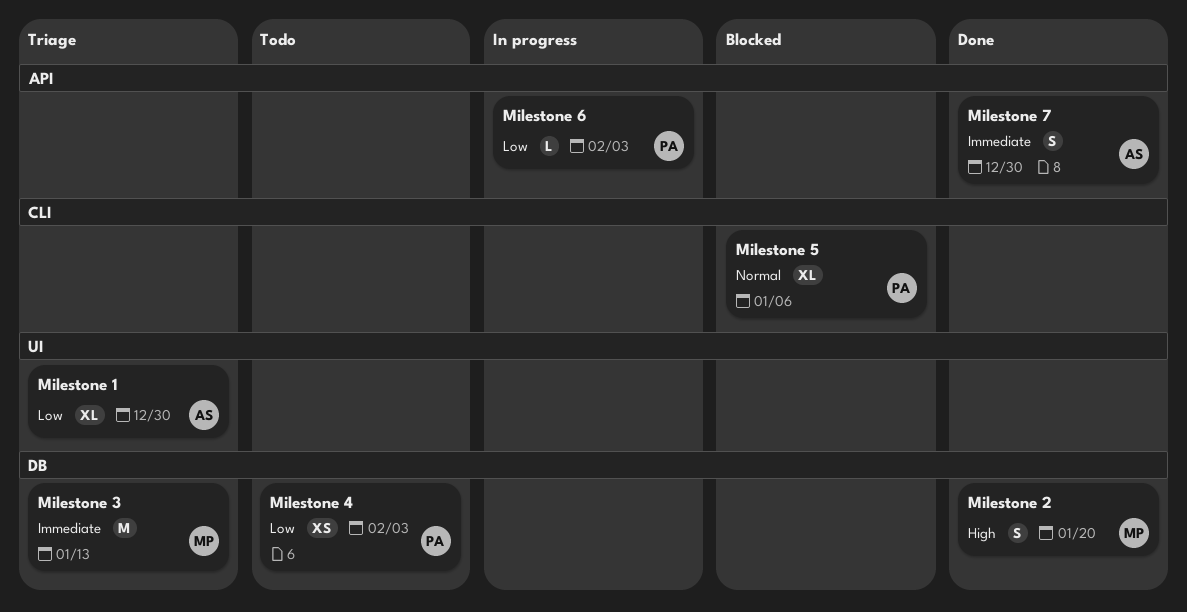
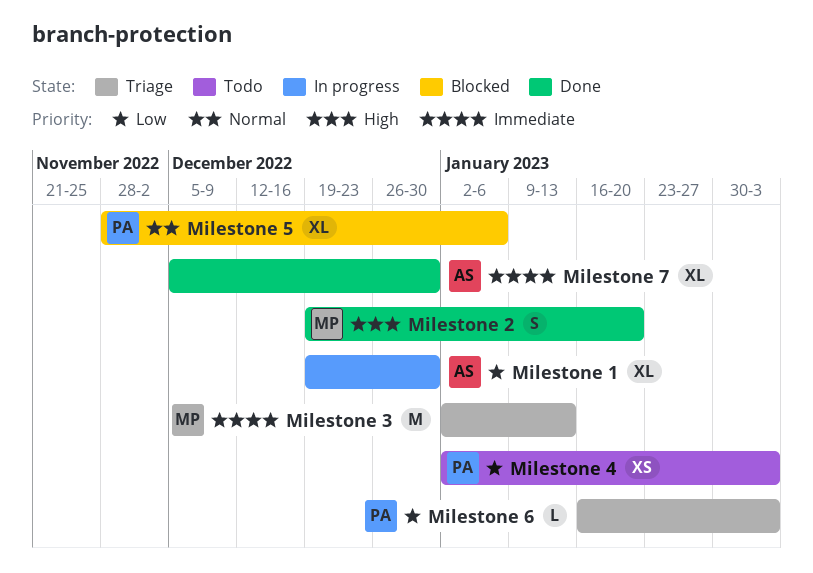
Milestone 1, status: Triage -> In progress
Milestone 6, status: In progress -> Triage
Milestone 7, estimate: S -> XL

